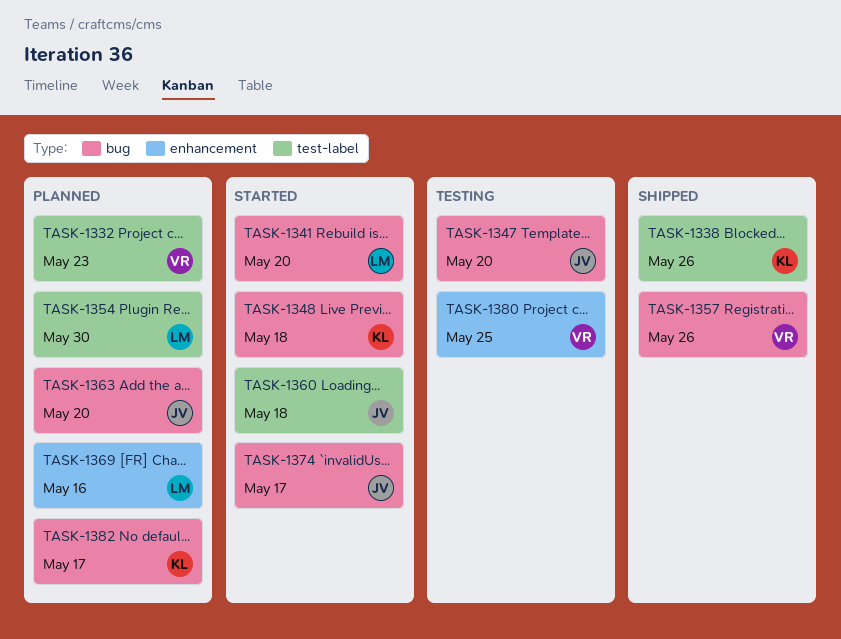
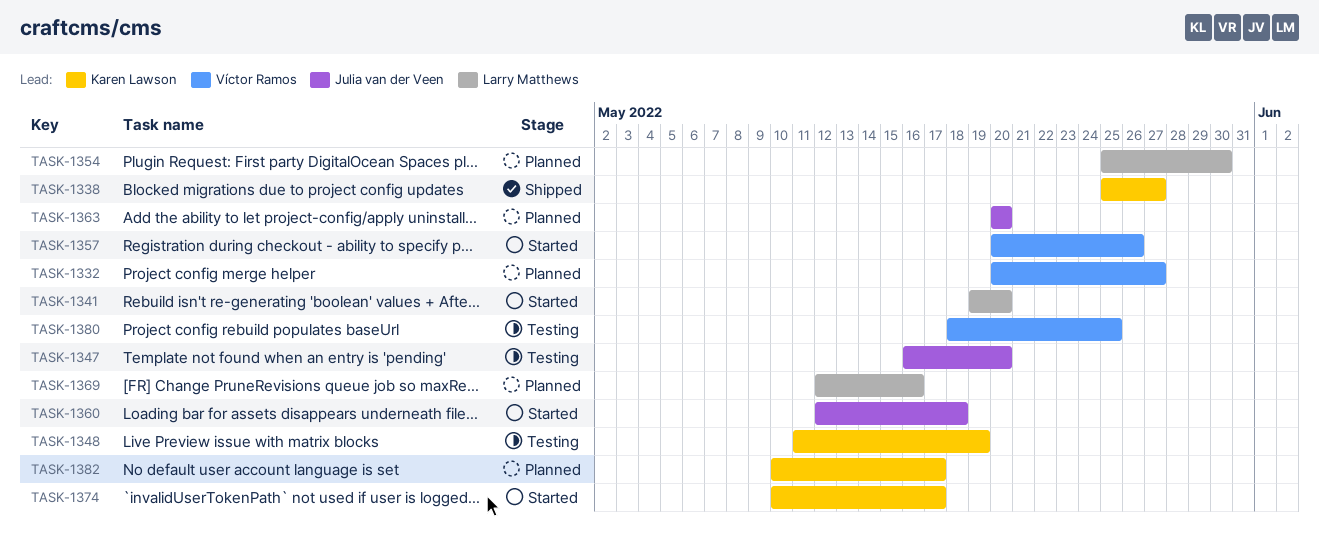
TASK-1332, due: May 23 -> May 27
TASK-1338, due: May 26 -> May 27
TASK-1348, status: Started -> Testing
TASK-1348, due: May 18 -> May 19
TASK-1357, status: Shipped -> Started
TASK-1374, owner: Julia van der Veen -> Karen Lawson

